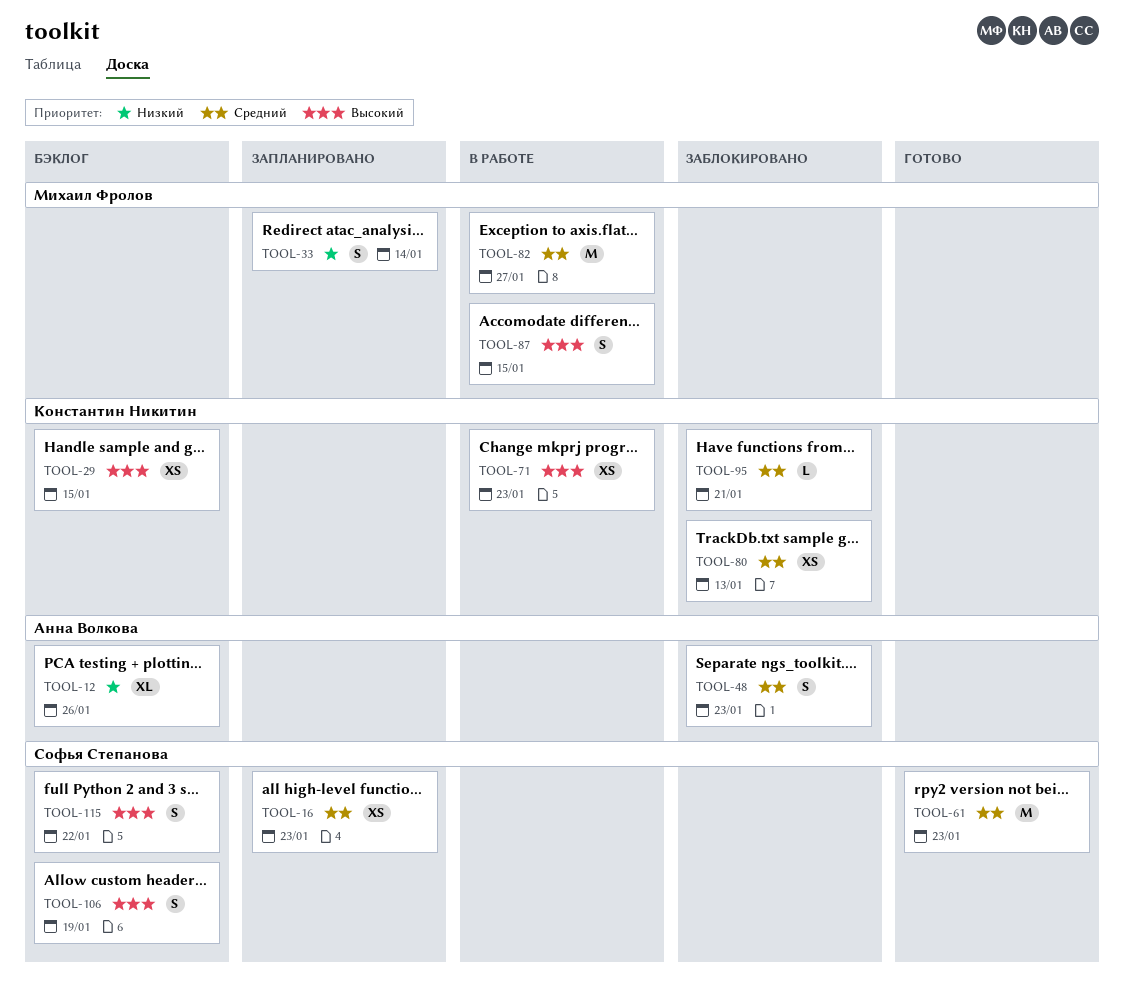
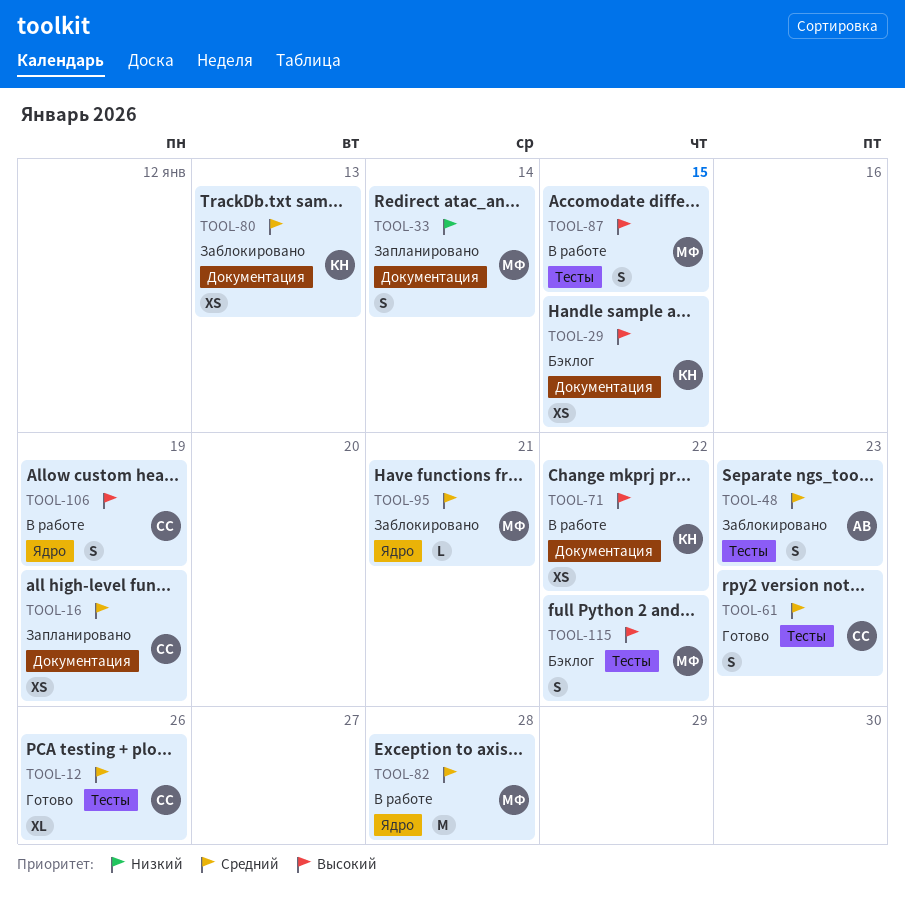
TOOL-12, status: Бэклог -> Готово
TOOL-12, owner: Анна Волкова -> Софья Степанова
TOOL-12, priority: Низкий -> Средний
TOOL-16, due: Jan 23 -> Jan 19
TOOL-61, estimate: M -> S
TOOL-71, due: Jan 23 -> Jan 22
TOOL-82, due: Jan 27 -> Jan 28
TOOL-95, owner: Константин Никитин -> Михаил Фролов
TOOL-106, status: Бэклог -> В работе
TOOL-115, owner: Софья Степанова -> Михаил Фролов

